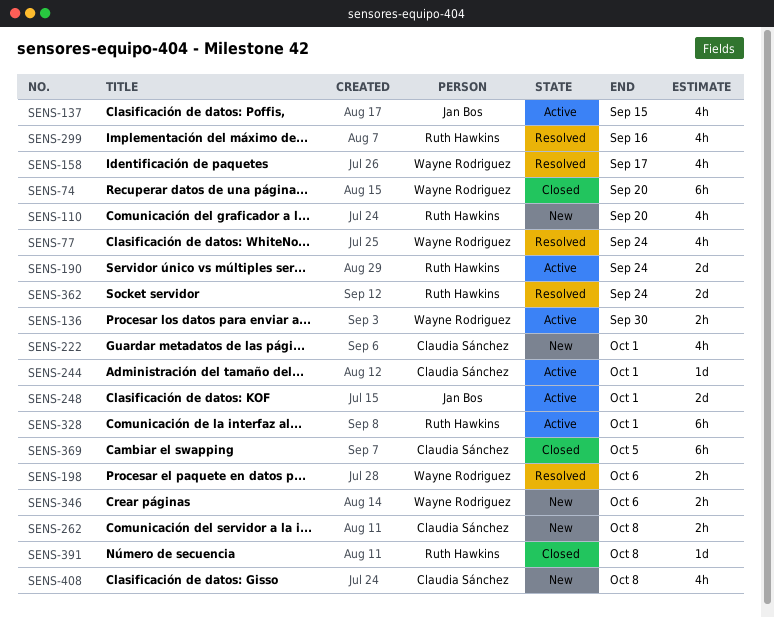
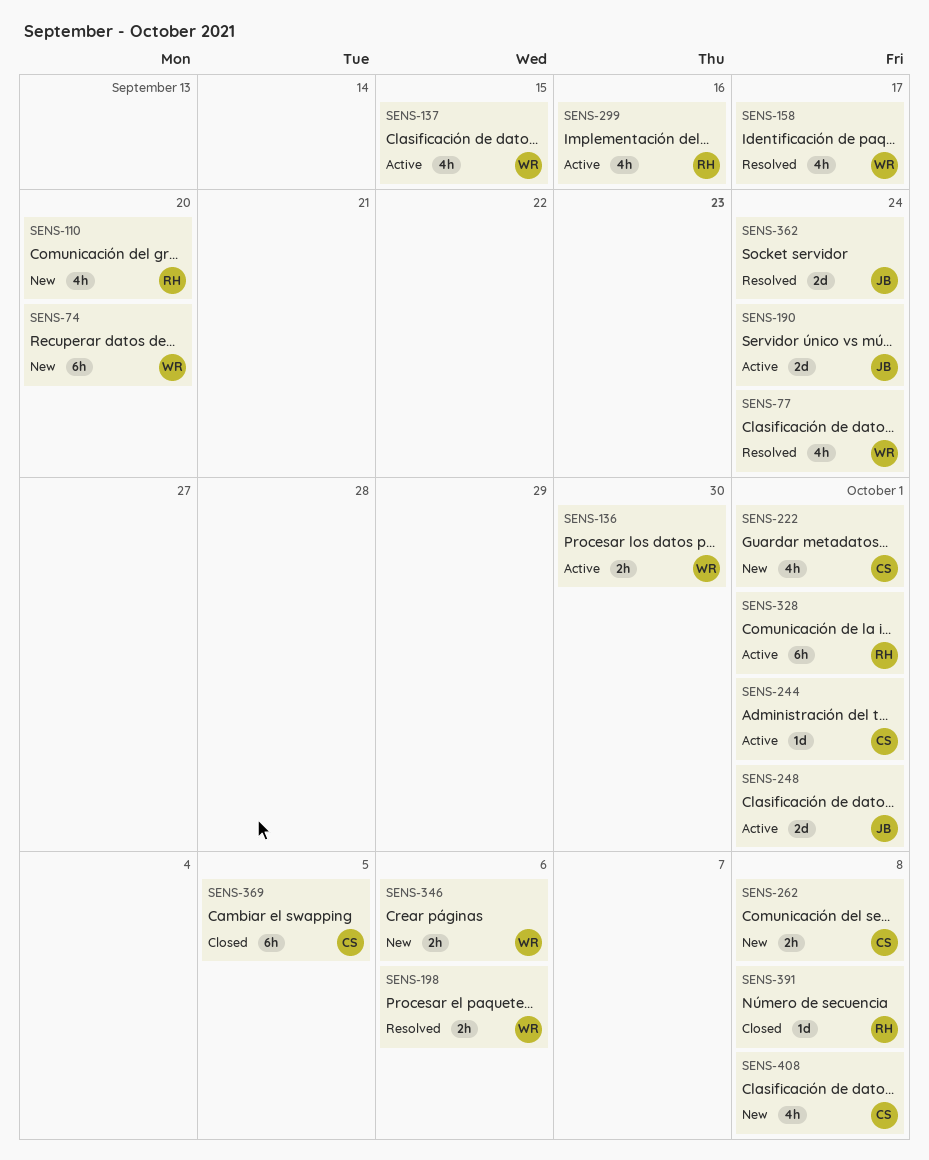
SENS-74, status: Closed -> New
SENS-137, owner: Jan Bos -> Wayne Rodriguez
SENS-190, owner: Ruth Hawkins -> Jan Bos
SENS-299, status: Resolved -> Active
SENS-362, owner: Ruth Hawkins -> Jan Bos

